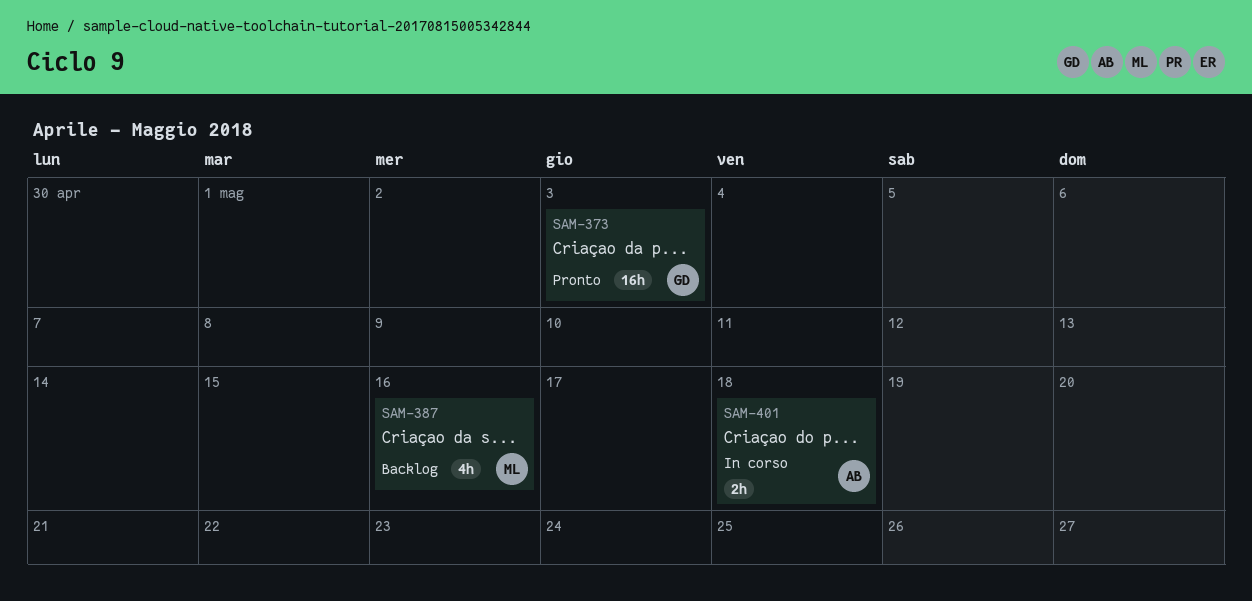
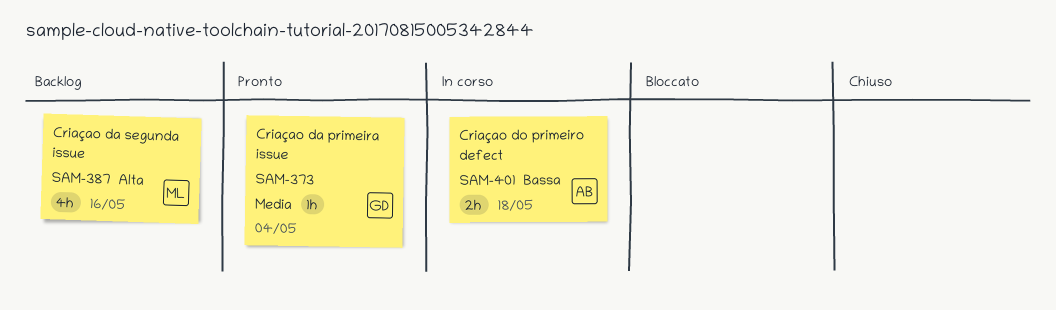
SAM-373, estimate: 16h -> 1h
SAM-373, due: May 3 -> May 4

